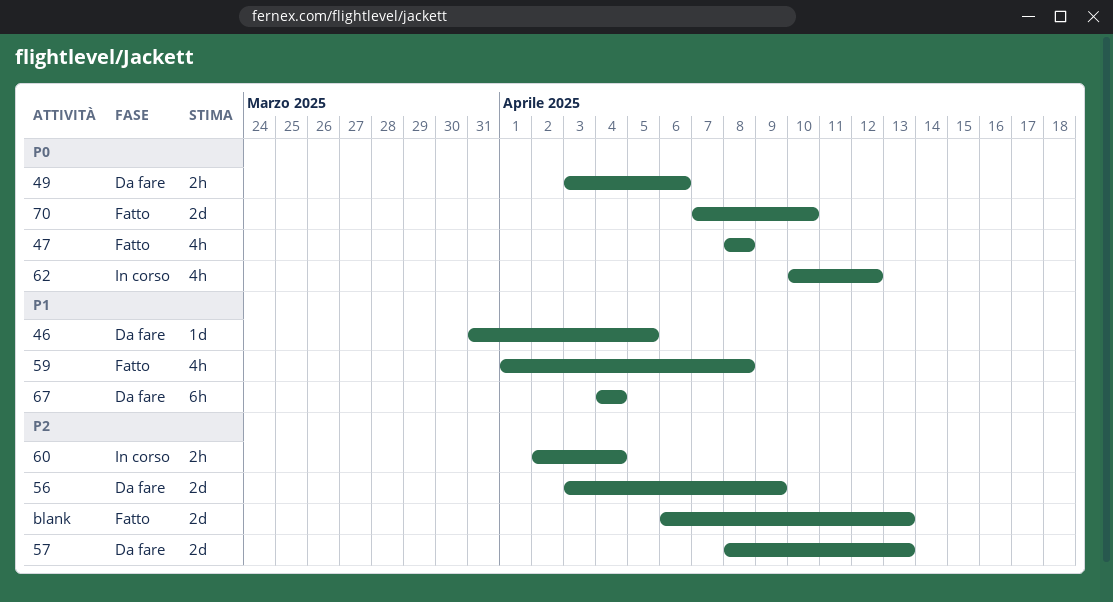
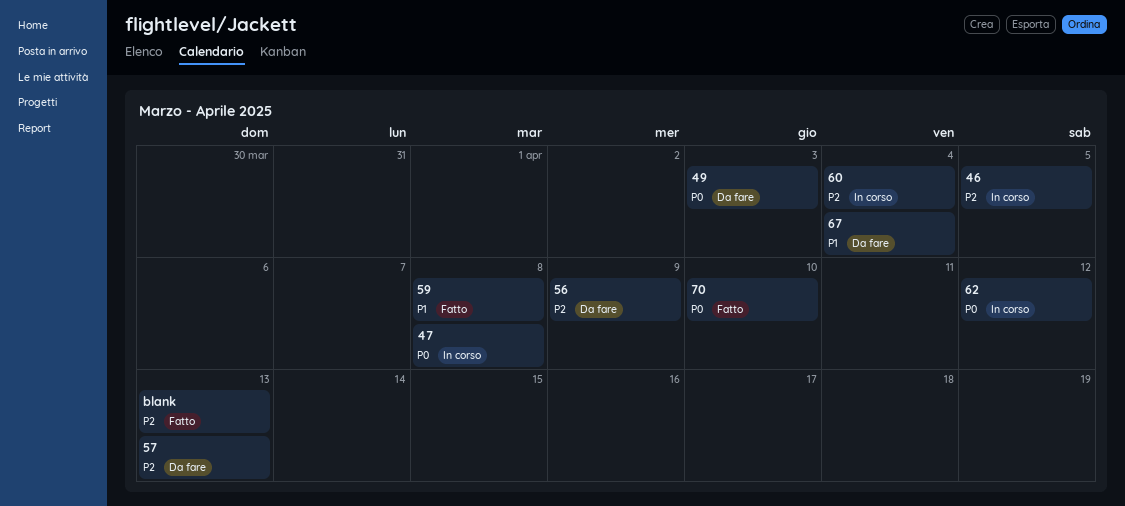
46, status: Da fare -> In corso
46, priority: P1 -> P2
47, status: Fatto -> In corso
49, due: Apr 6 -> Apr 3

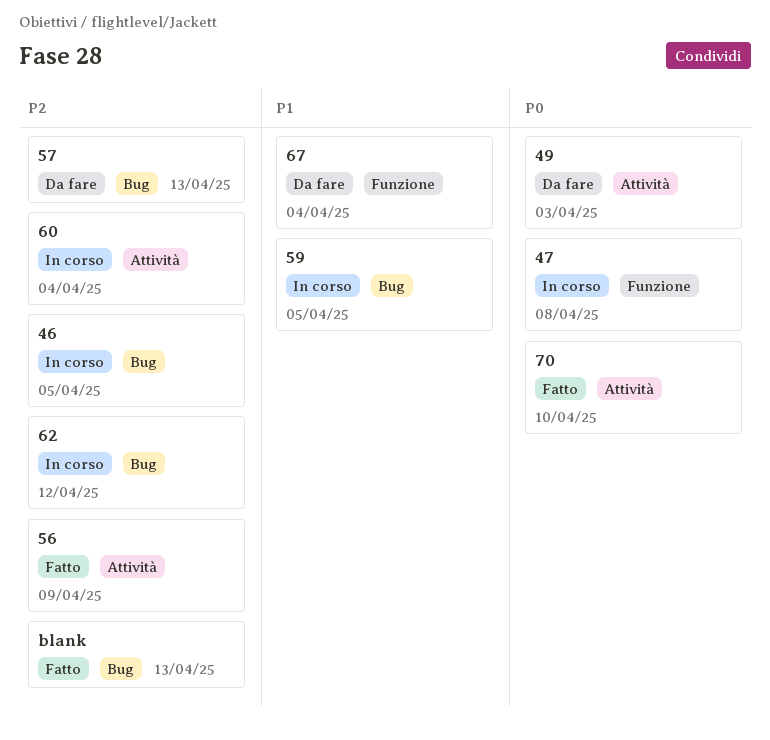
56, status: Da fare -> Fatto
59, status: Fatto -> In corso
59, due: Apr 8 -> Apr 5
62, priority: P0 -> P2

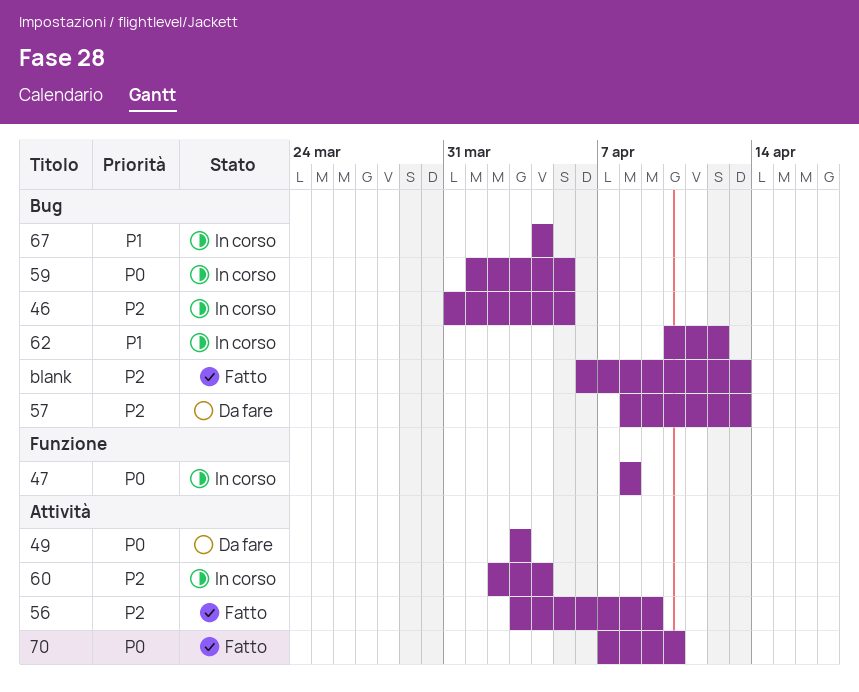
59, priority: P1 -> P0
62, priority: P2 -> P1
67, status: Da fare -> In corso
67, label: Funzione -> Bug

